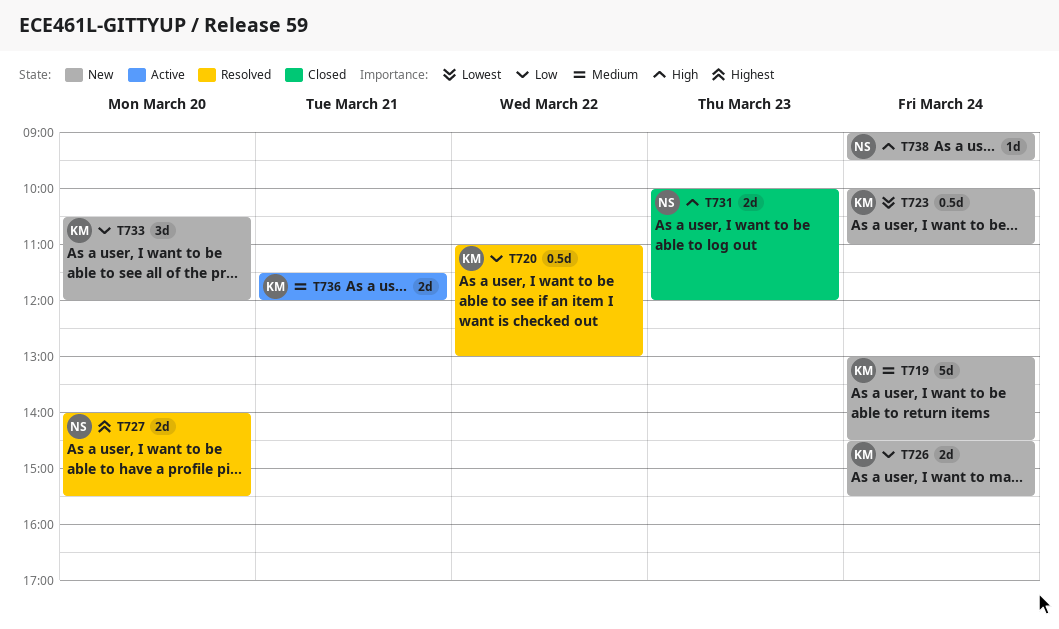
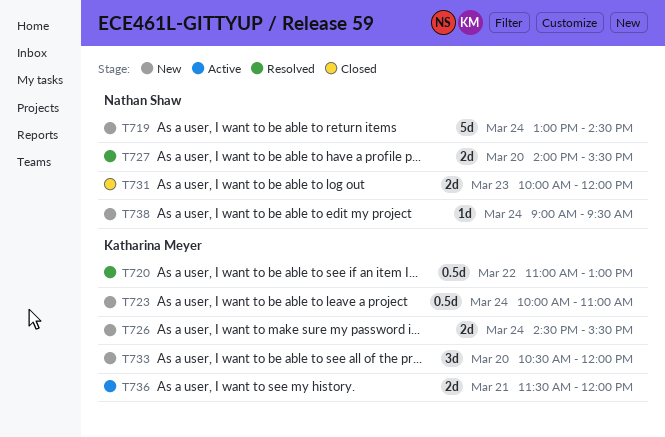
T719, owner: Katharina Meyer -> Nathan Shaw

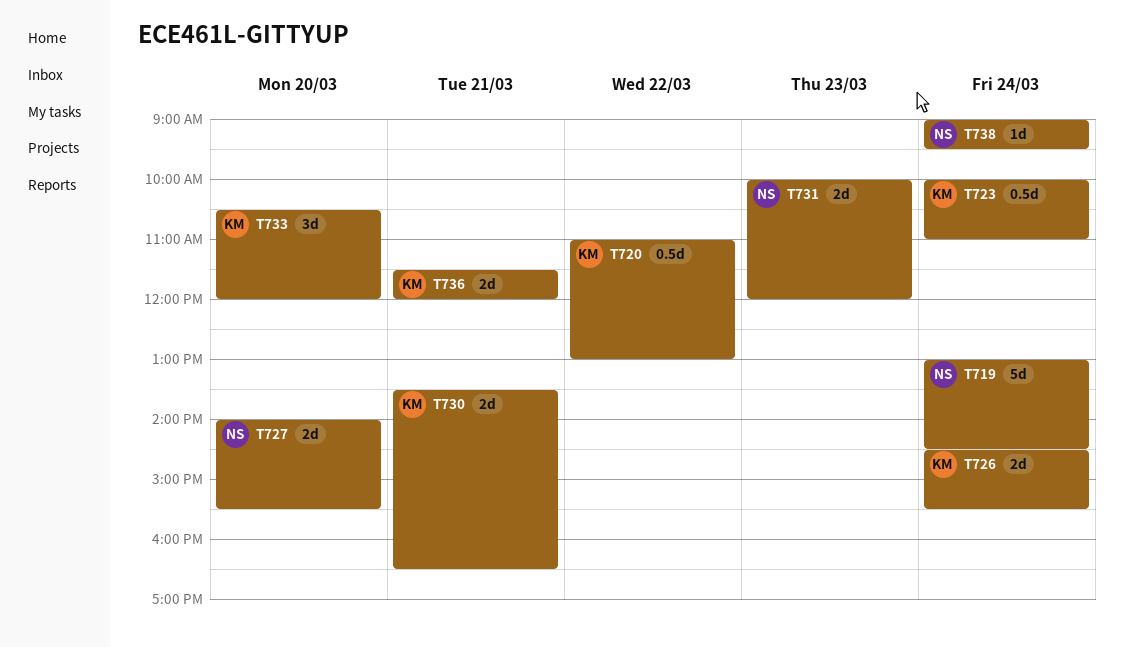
T730: none -> present

